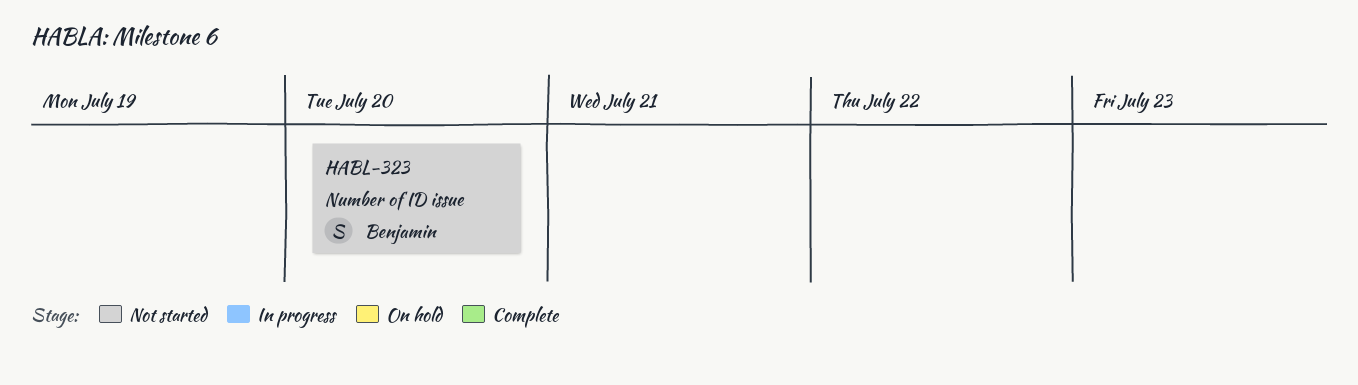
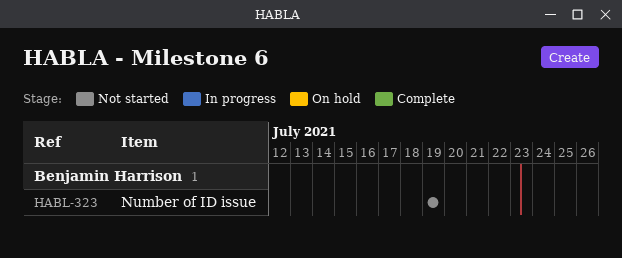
HABL-323, due: Jul 20 -> Jul 19

